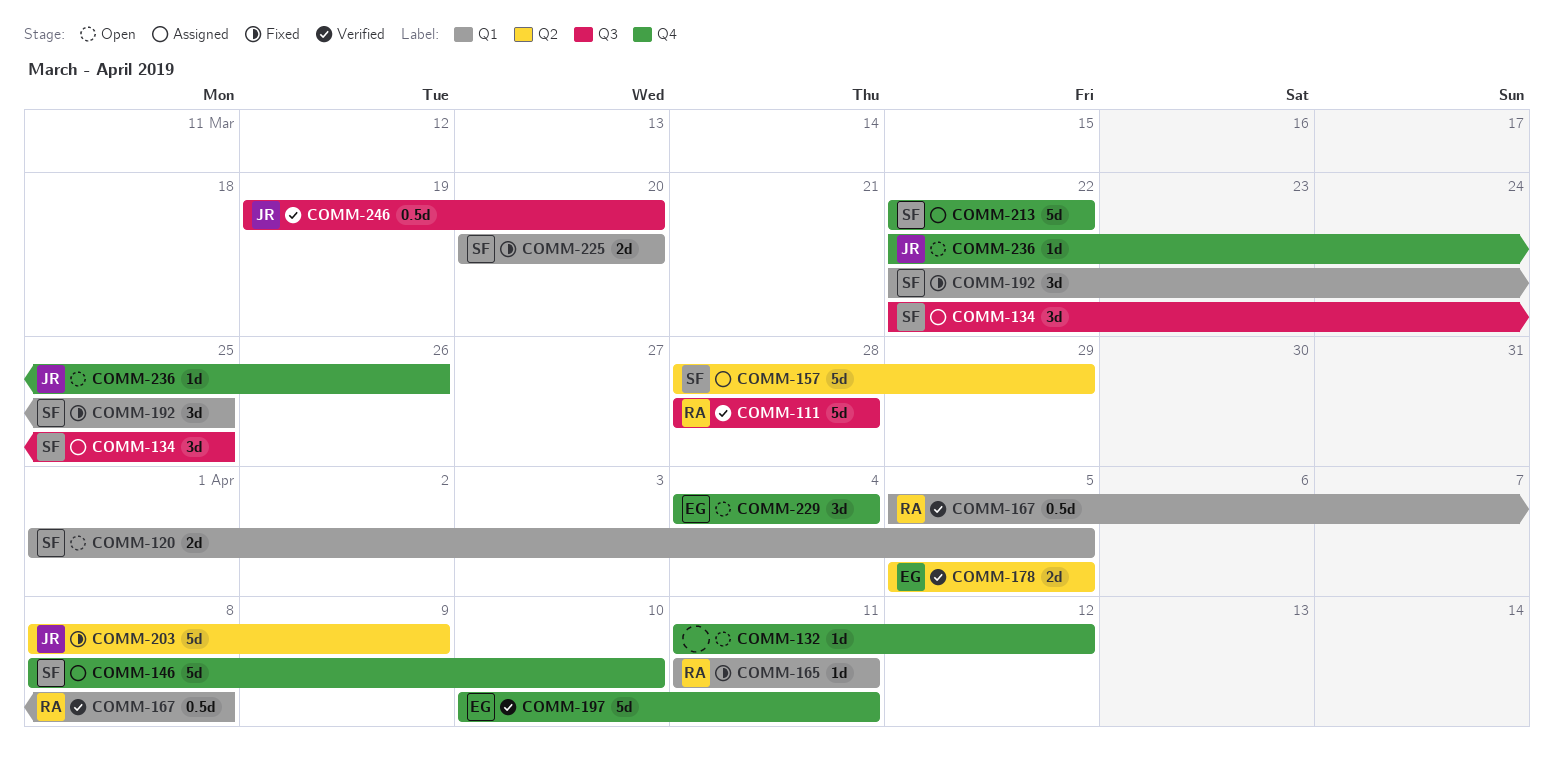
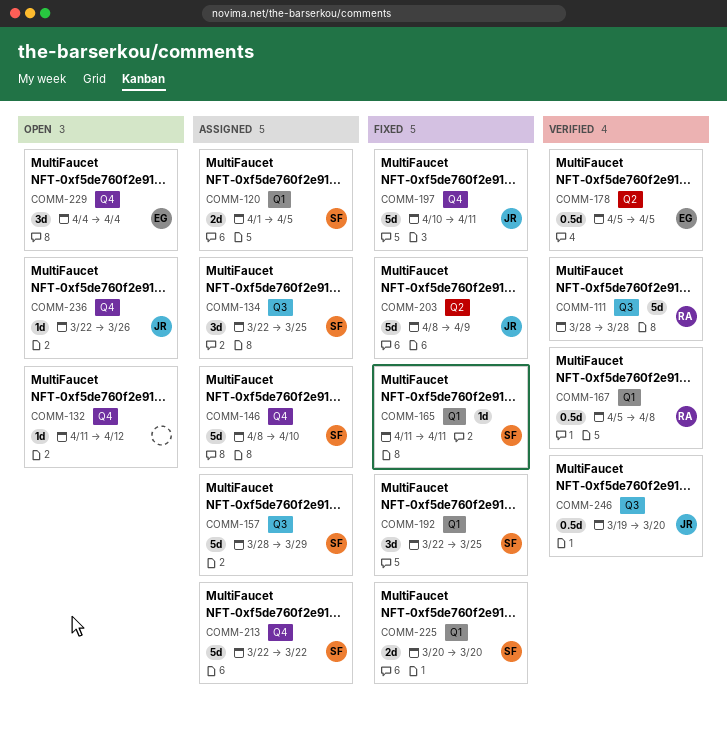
COMM-120, status: Open -> Assigned
COMM-157, label: Q2 -> Q3
COMM-165, owner: RA -> SF
COMM-178, estimate: 2d -> 0.5d
COMM-197, status: Verified -> Fixed
COMM-197, owner: EG -> JR

